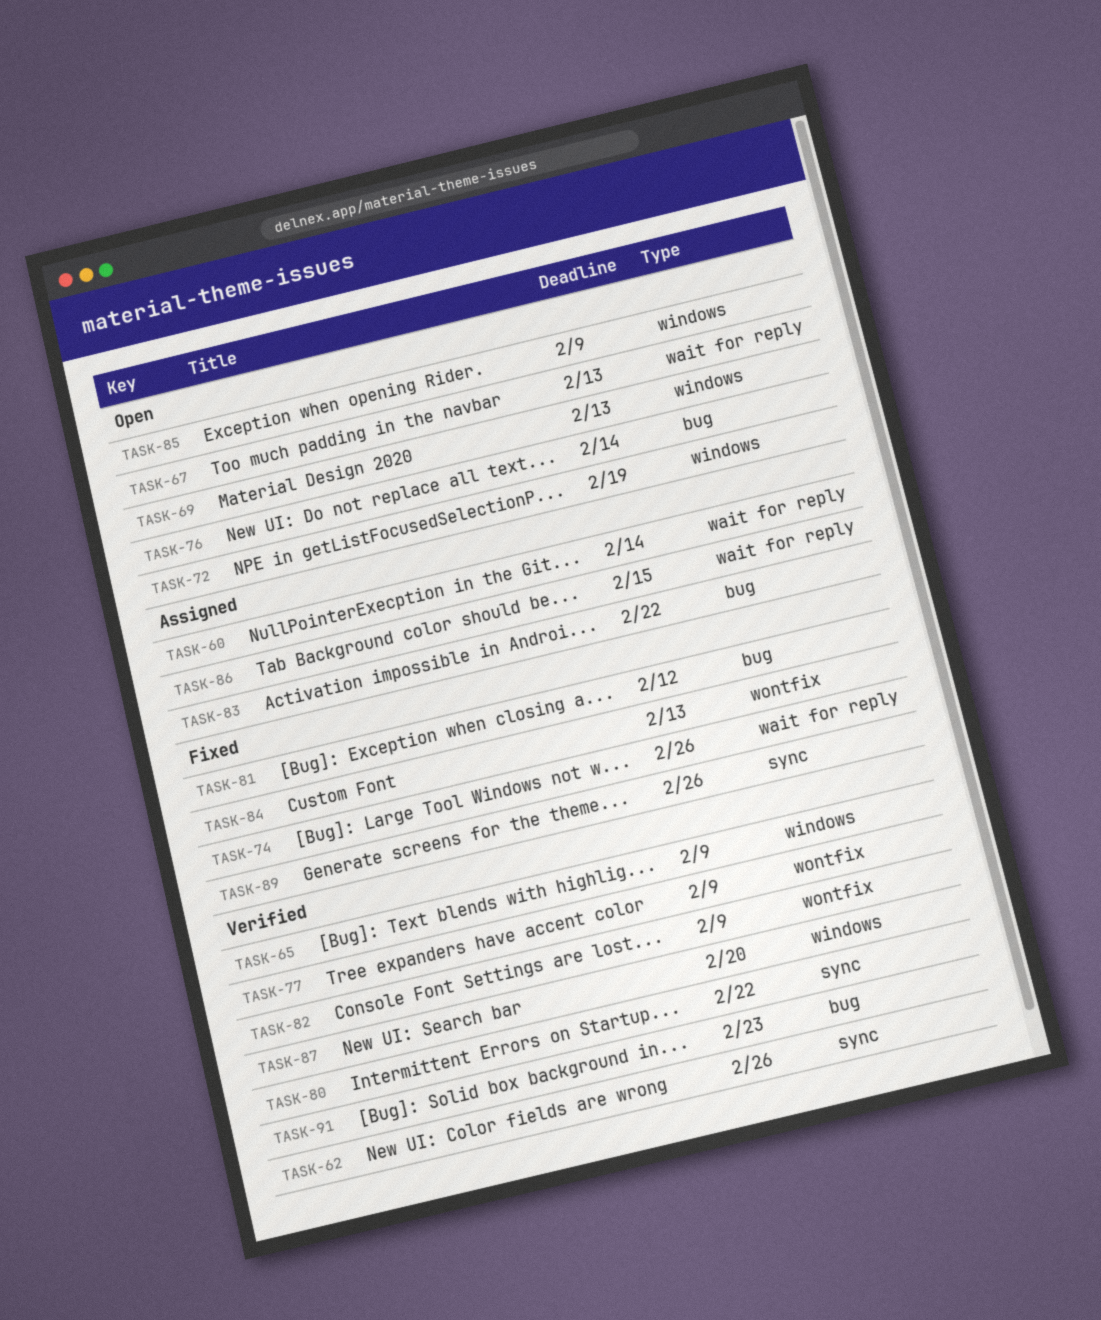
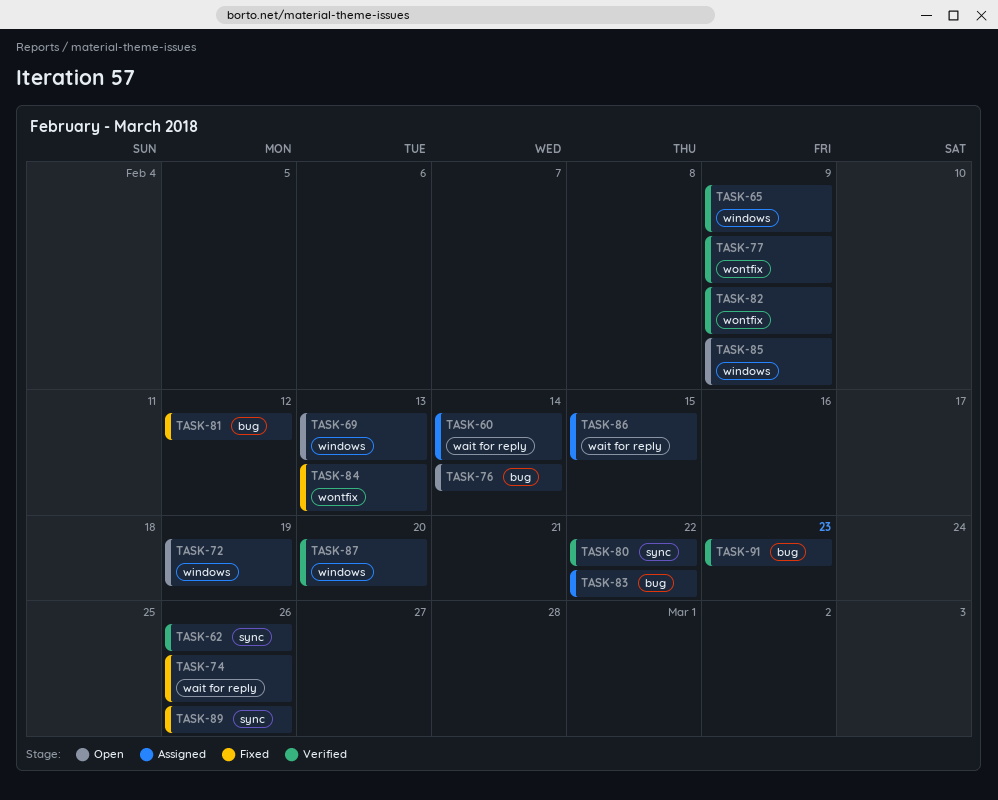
TASK-67: present -> none

